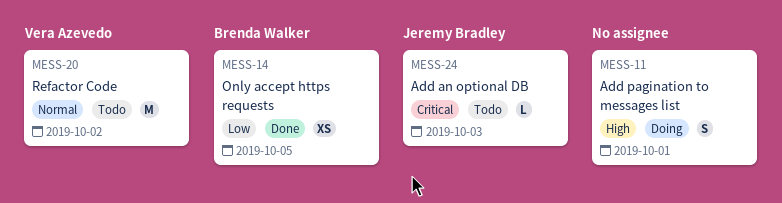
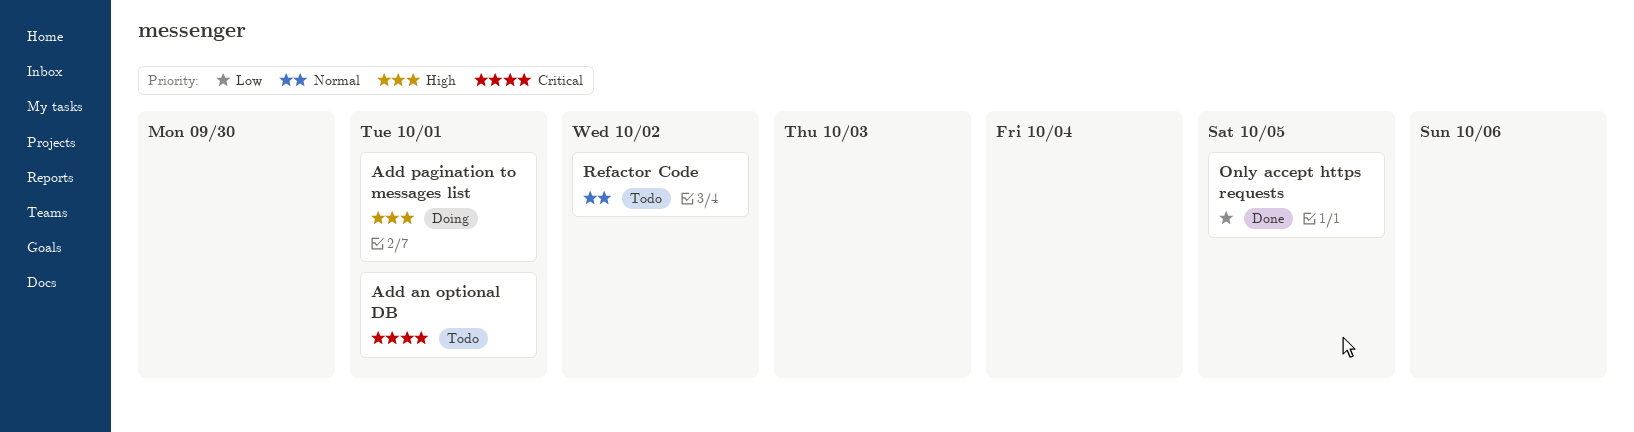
Add an optional DB, due: Oct 3 -> Oct 1

